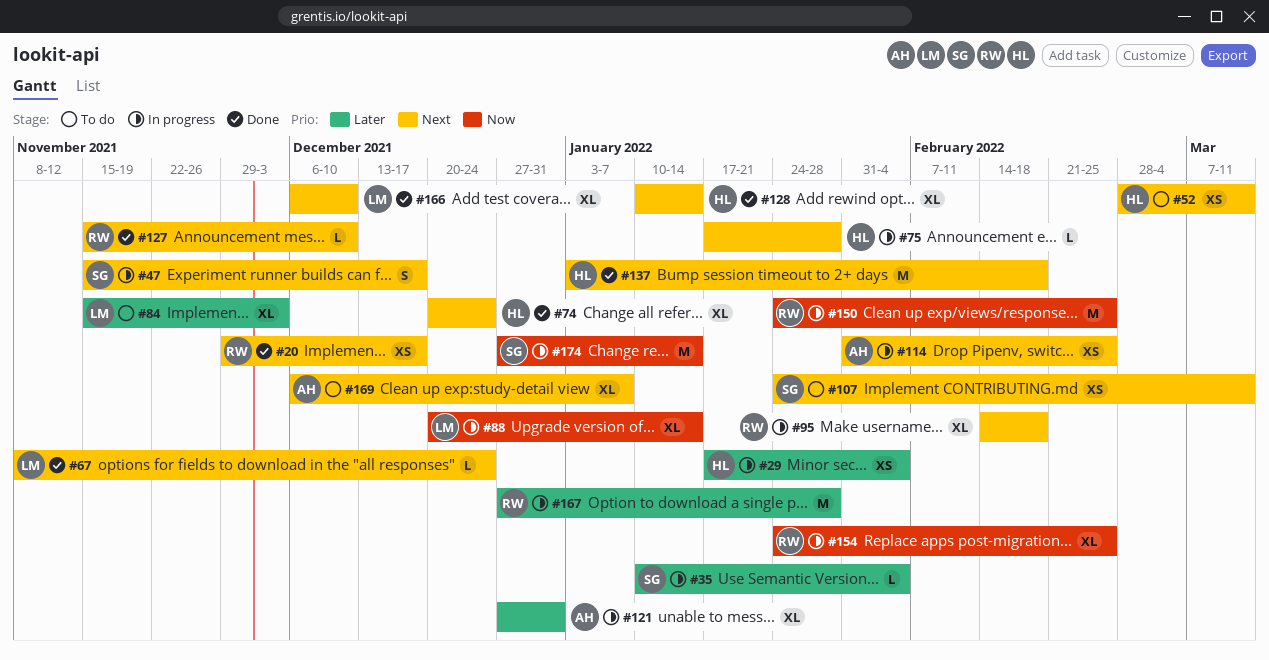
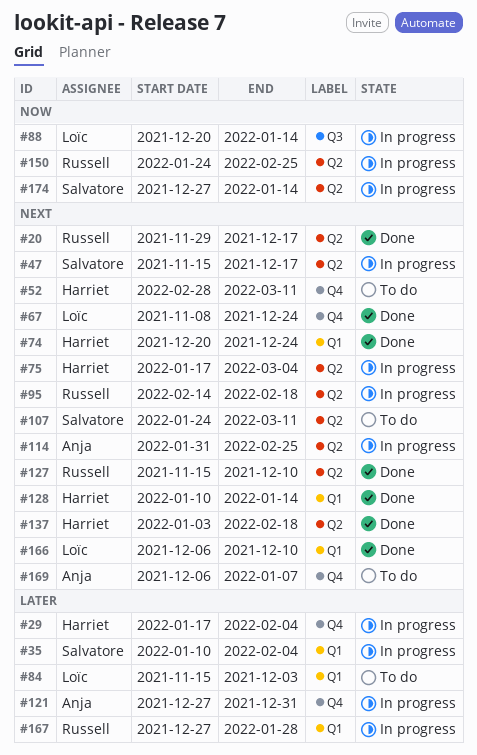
#75, due: Jan 28 -> Mar 4
#154: present -> none

